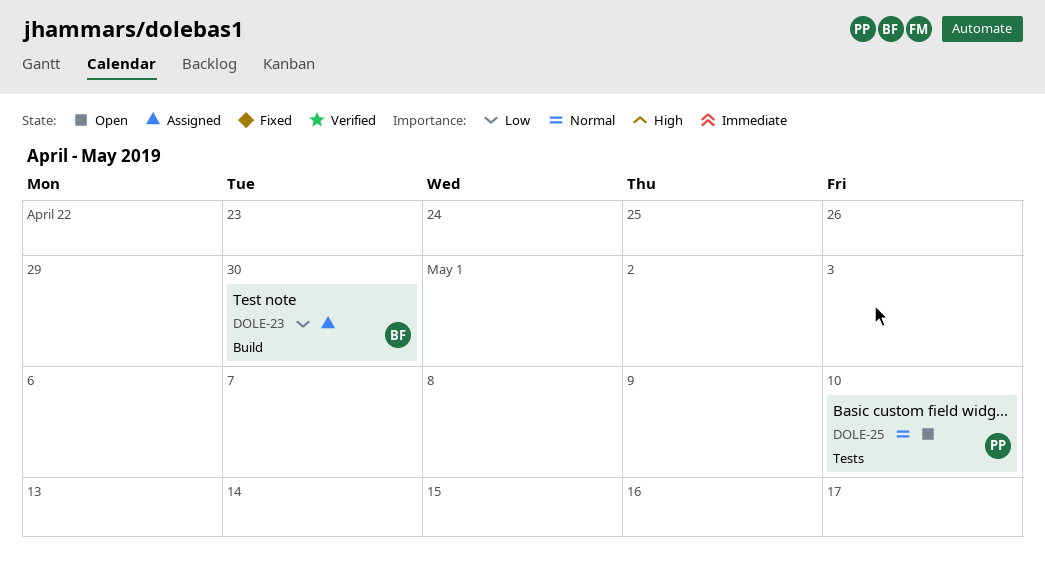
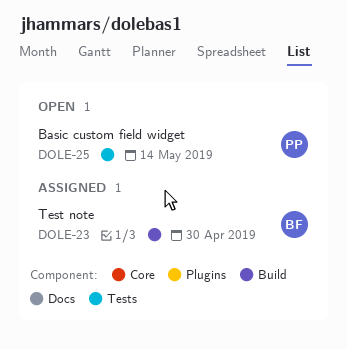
DOLE-25, due: May 10 -> May 14

